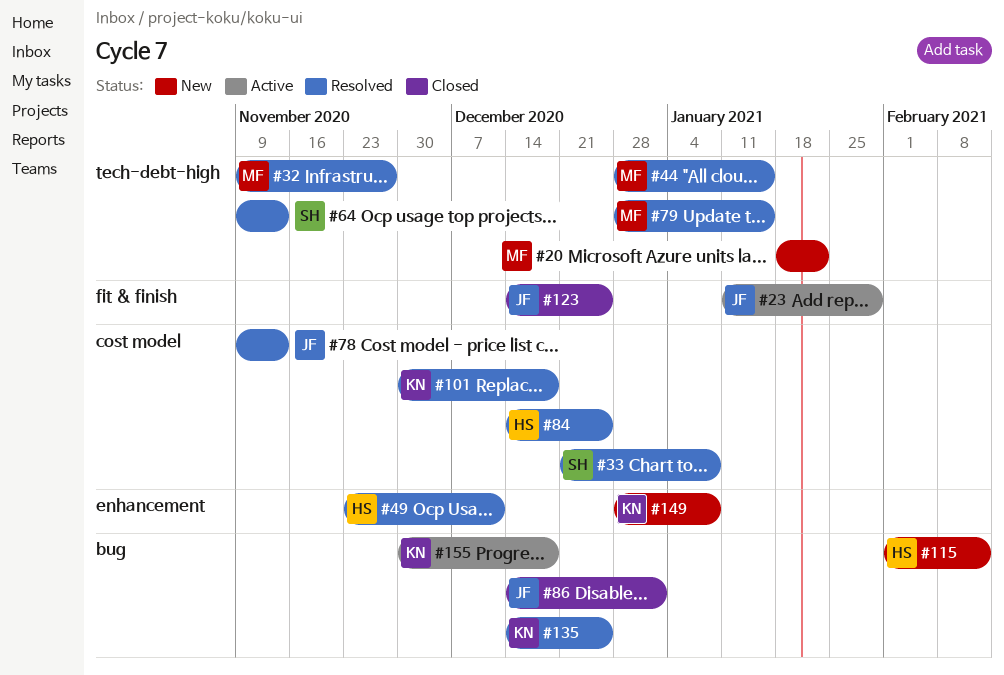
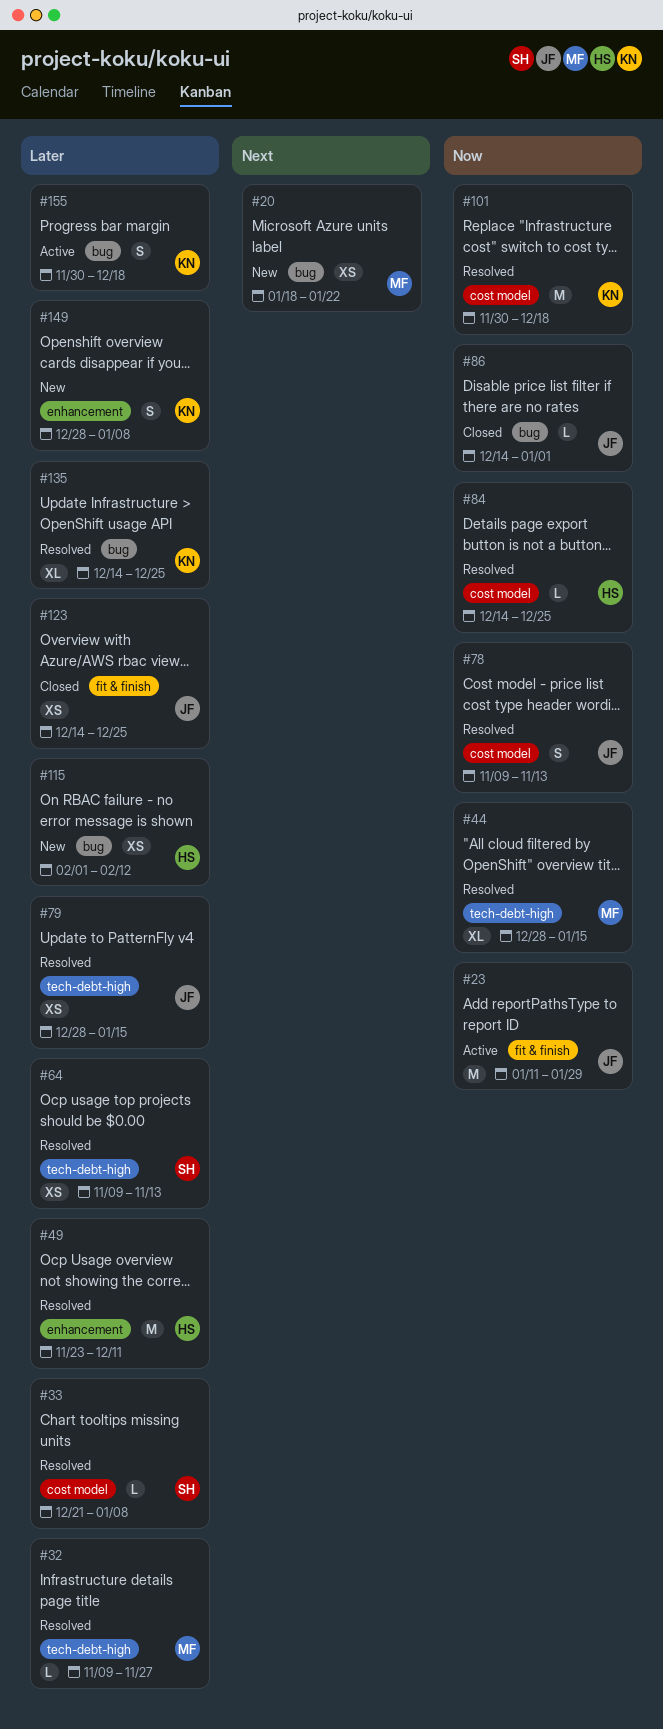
#20, label: tech-debt-high -> bug
#79, owner: MF -> JF

